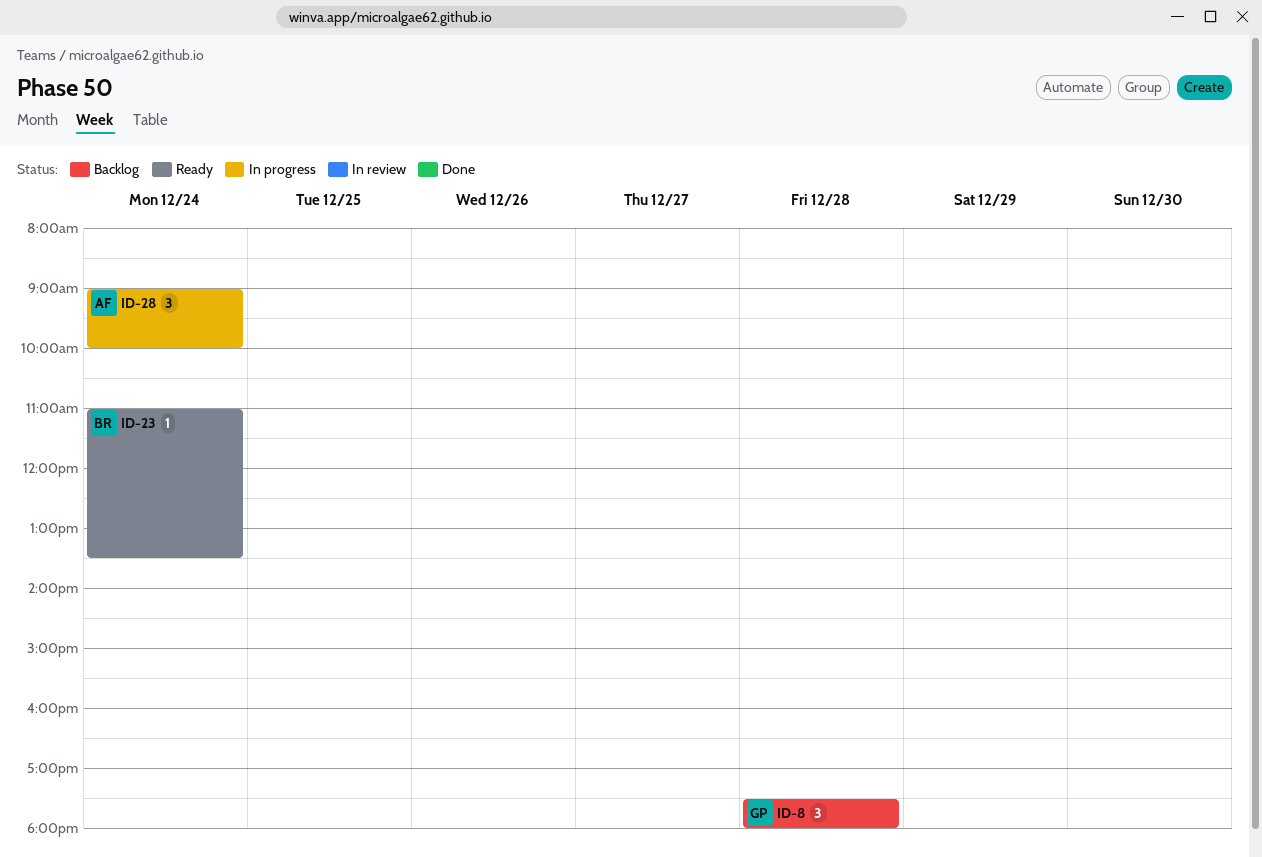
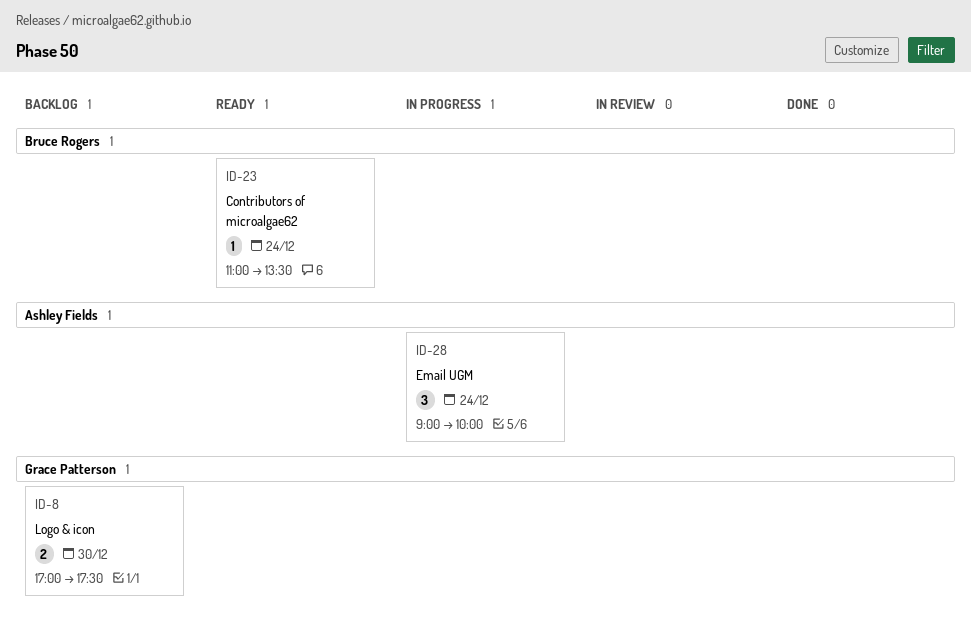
ID-8, estimate: 3 -> 2
ID-8, day: Dec 28 -> Dec 30
ID-8, begins: 17:30 -> 17:00
ID-8, ends: 18:00 -> 17:30

